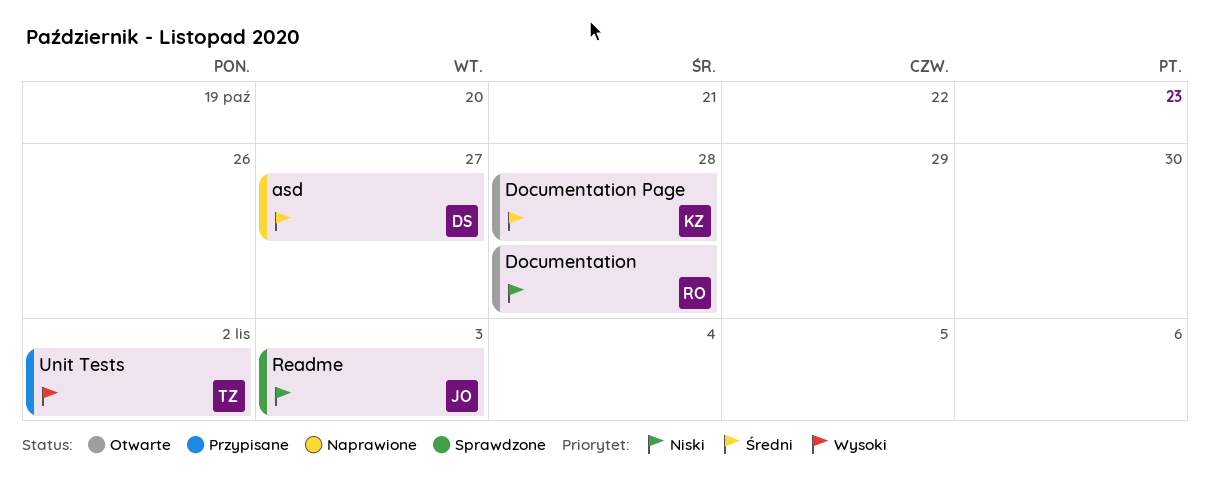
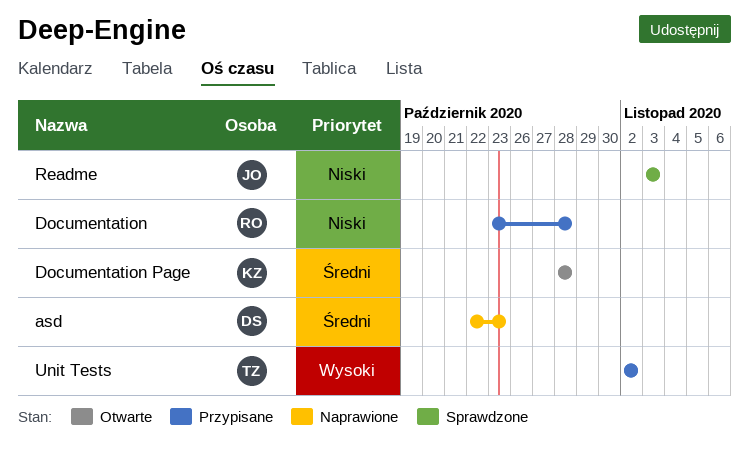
asd, due: Oct 27 -> Oct 23
Documentation, status: Otwarte -> Przypisane

